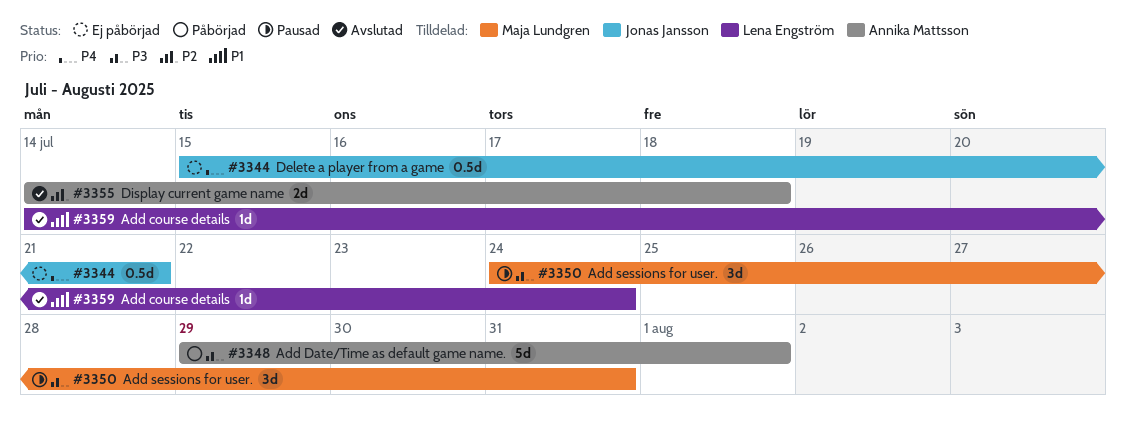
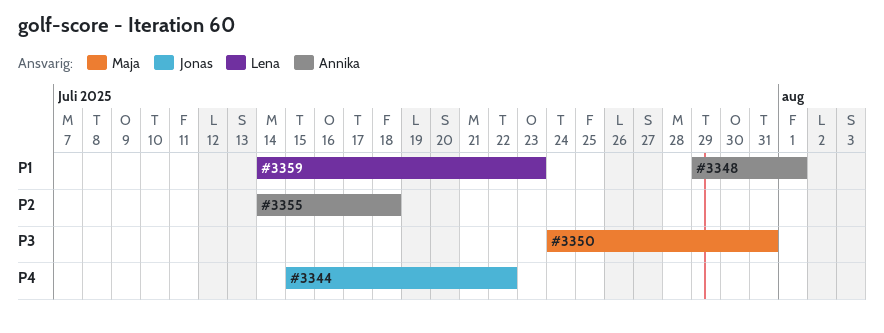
#3344, due: Jul 21 -> Jul 22
#3348, priority: P3 -> P1
#3359, due: Jul 24 -> Jul 23

